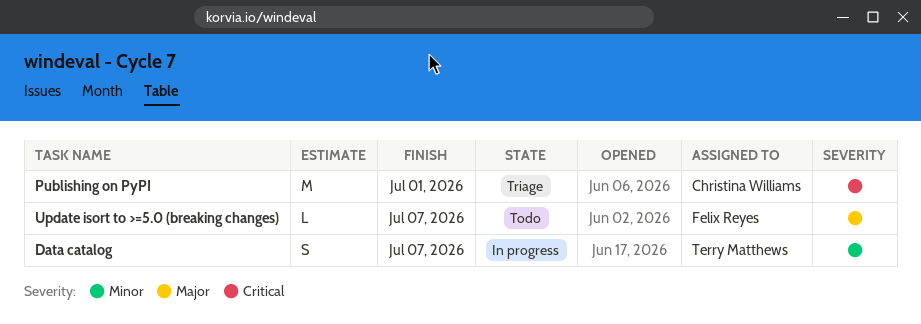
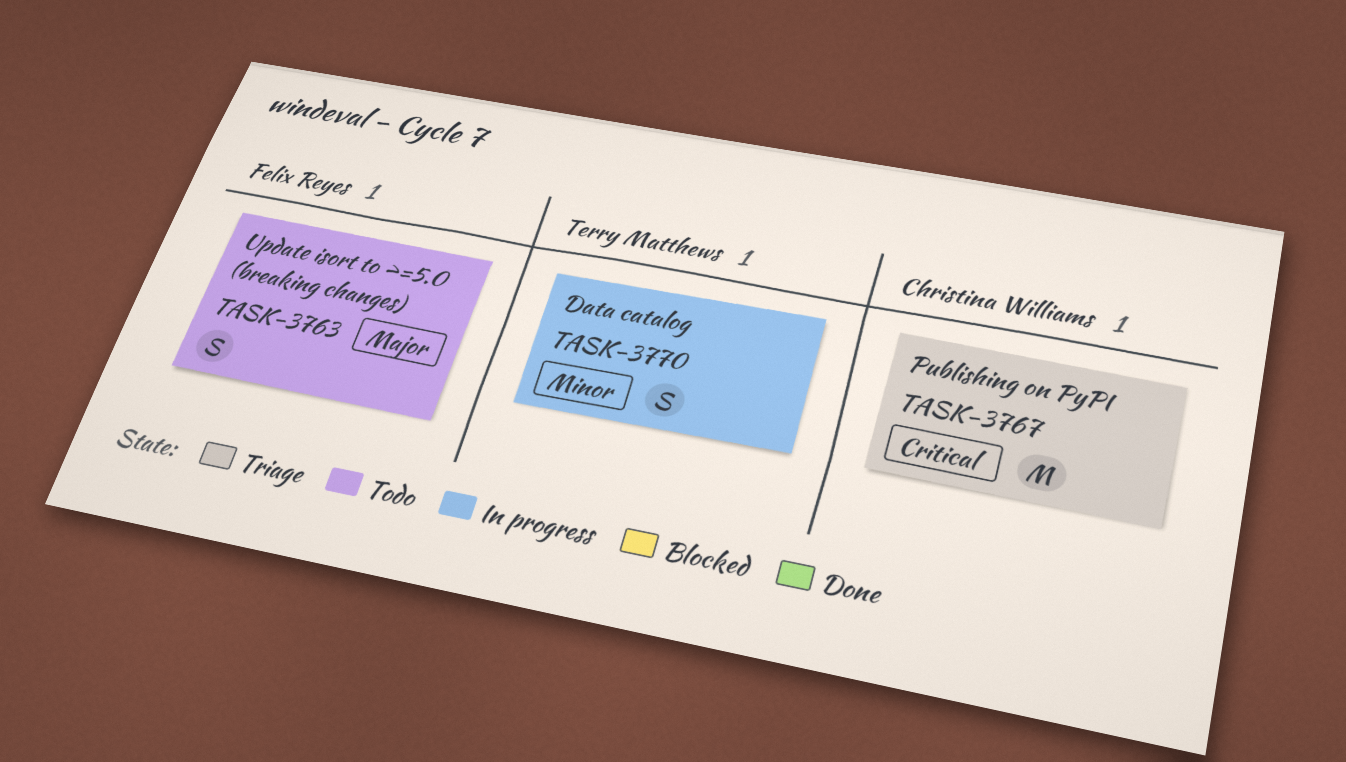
Update isort to >=5.0 (breaking changes), estimate: L -> S

